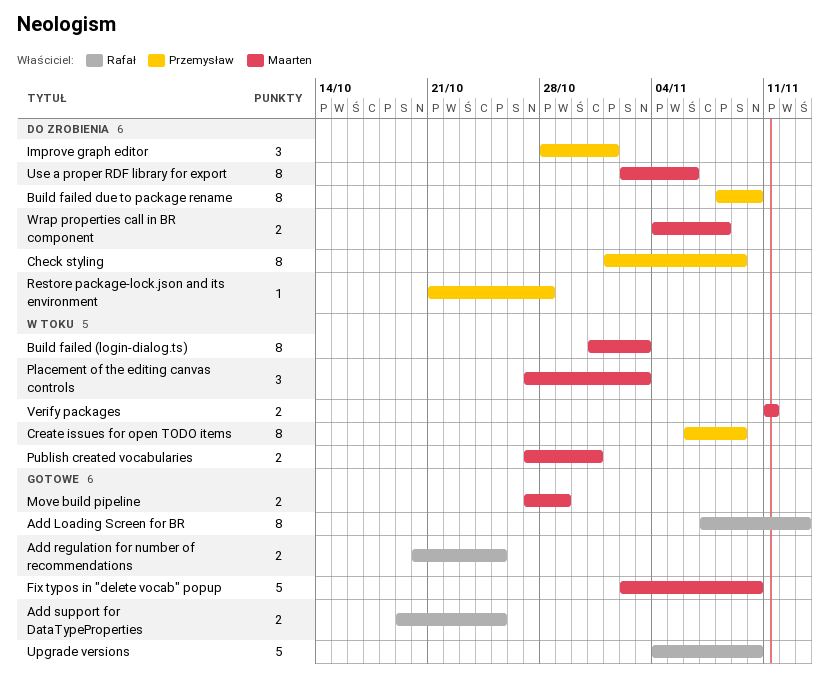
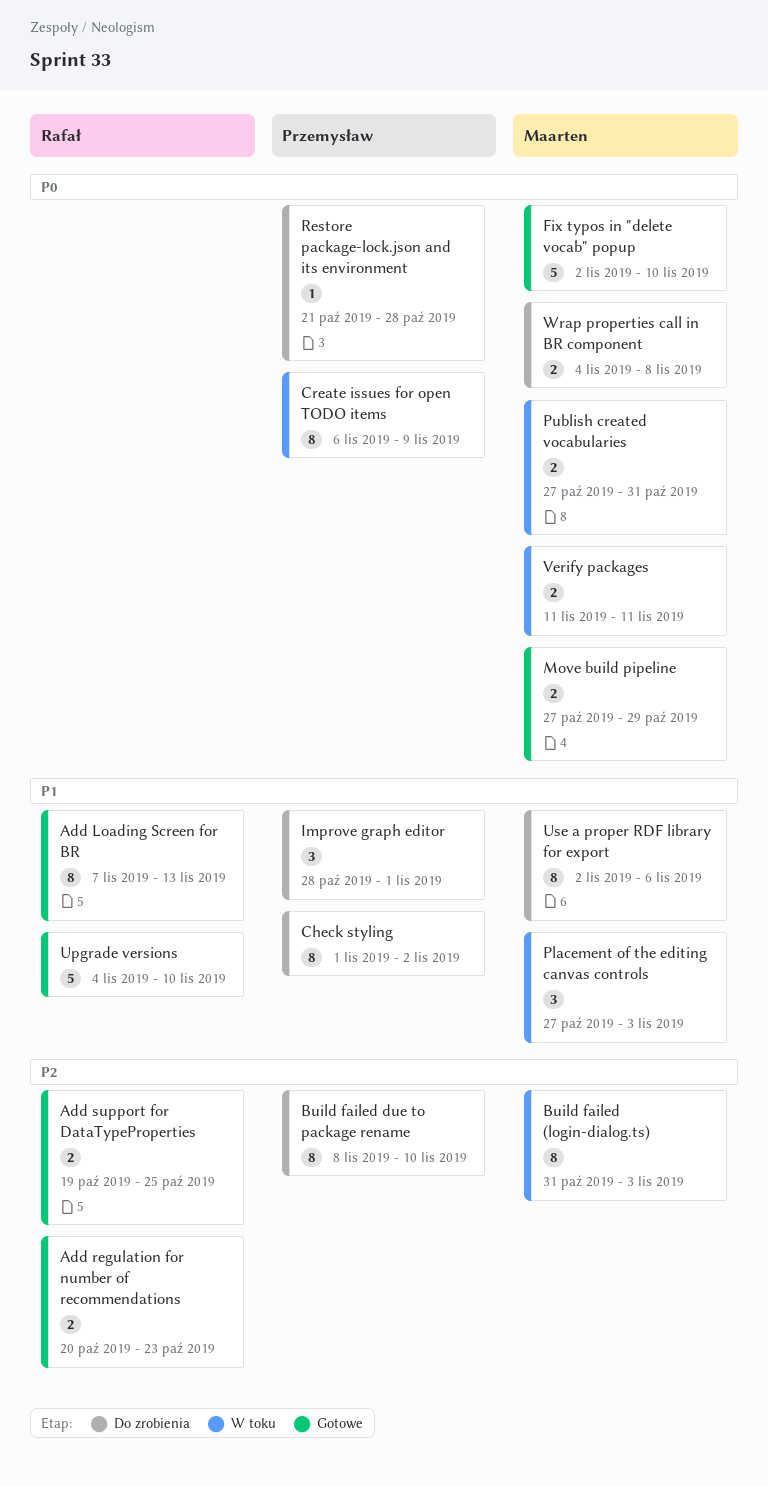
Add regulation for number of recommendations, due: Oct 25 -> Oct 23
Check styling, due: Nov 9 -> Nov 2

